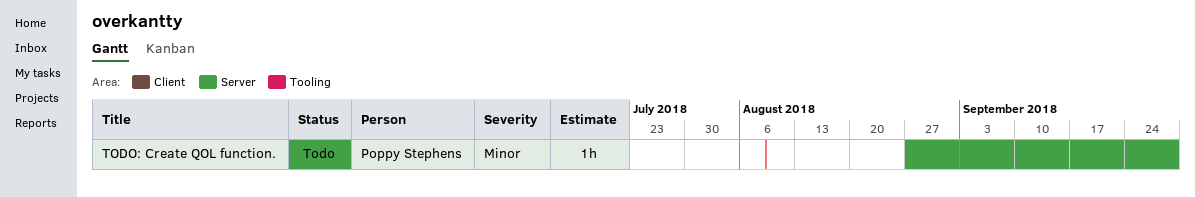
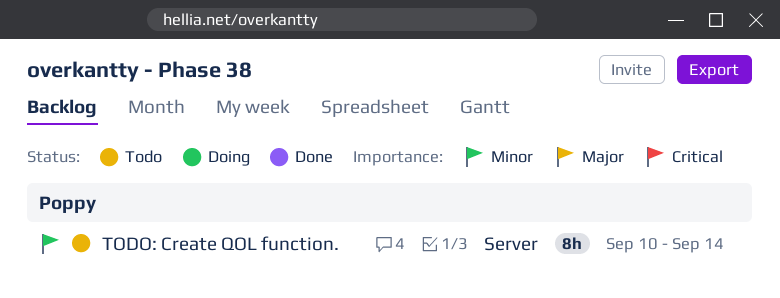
TODO: Create QOL function., estimate: 1h -> 8h
TODO: Create QOL function., start: Aug 27 -> Sep 10
TODO: Create QOL function., due: Sep 28 -> Sep 14

